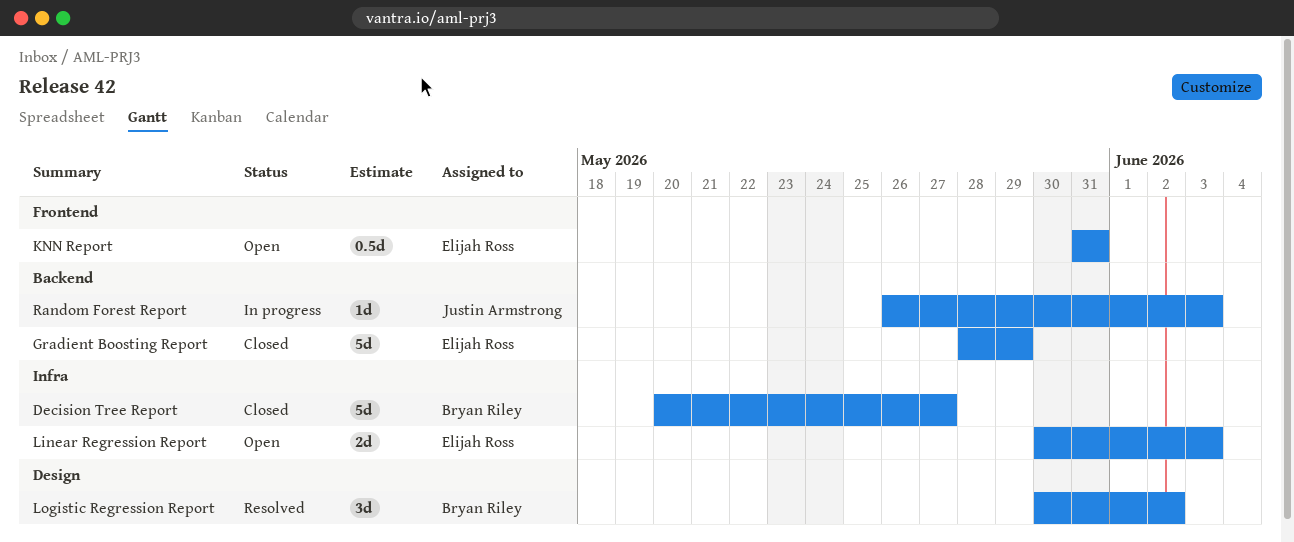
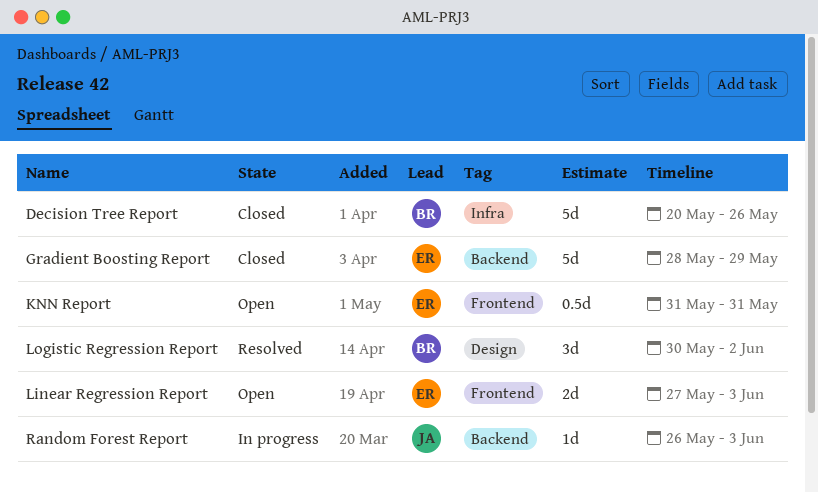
Decision Tree Report, due: May 27 -> May 26
Linear Regression Report, label: Infra -> Frontend
Linear Regression Report, start: May 30 -> May 27

